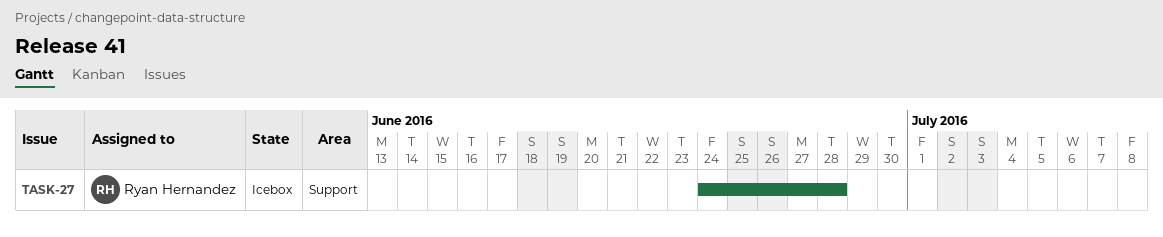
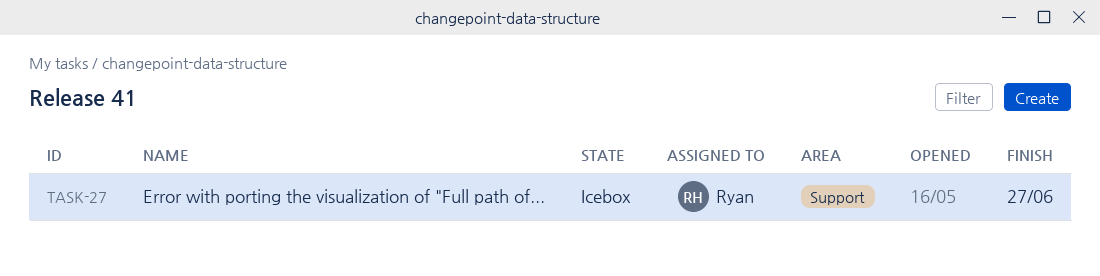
TASK-27, due: Jun 28 -> Jun 27

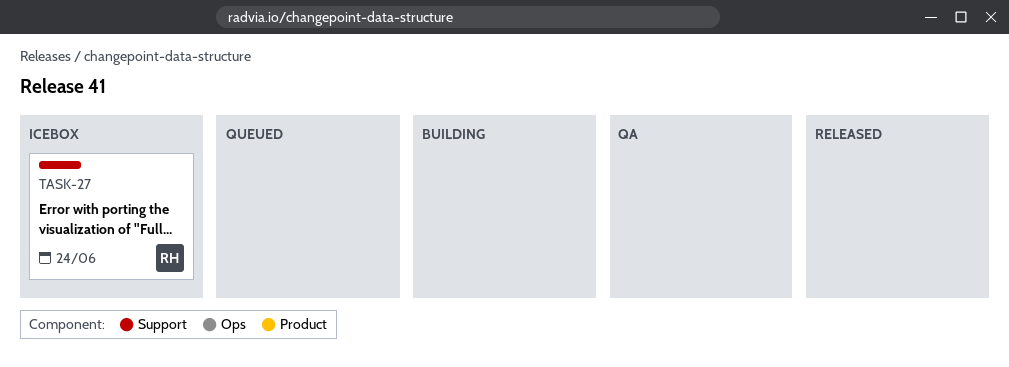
TASK-27, due: Jun 27 -> Jun 24

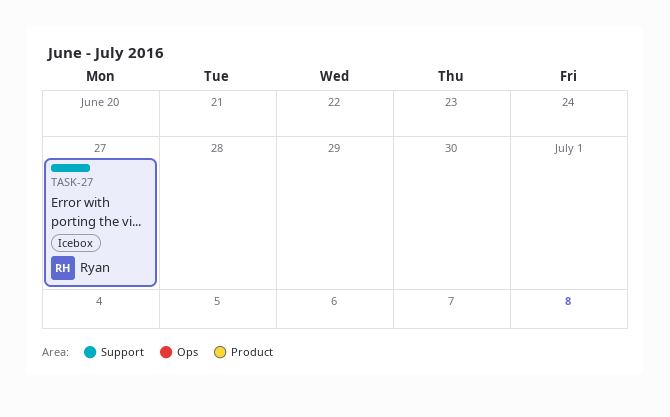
TASK-27, due: Jun 24 -> Jun 27

